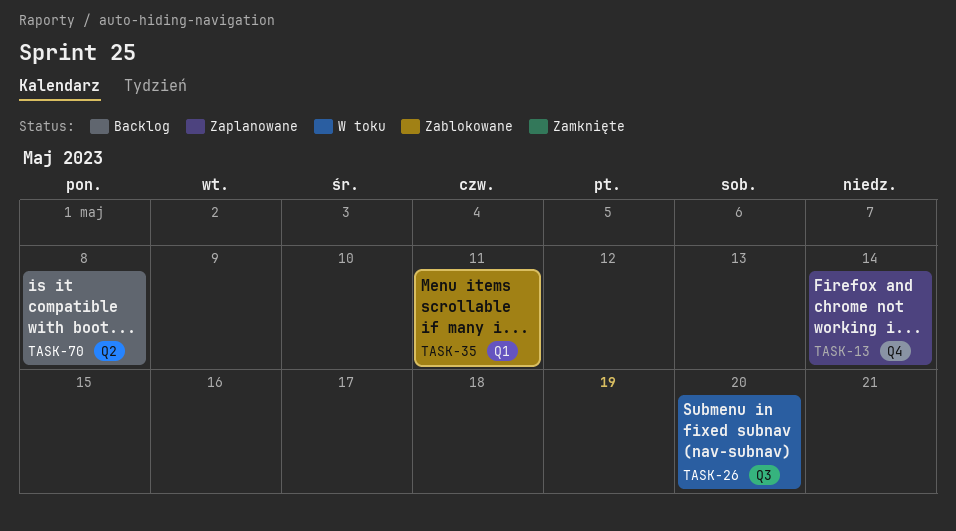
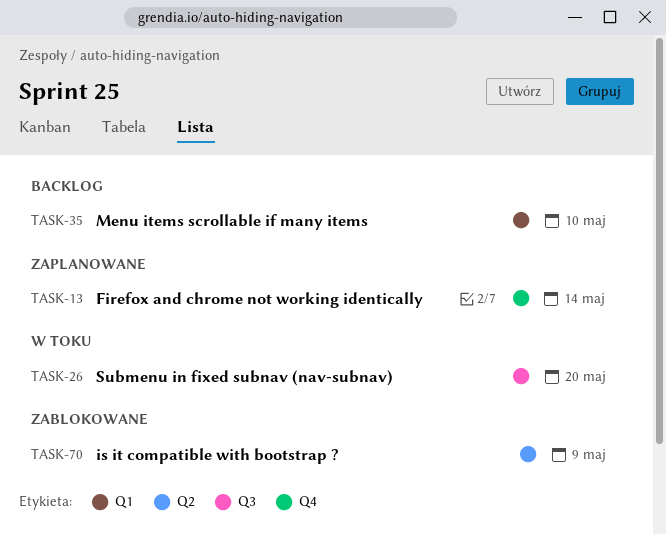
TASK-35, status: Zablokowane -> Backlog
TASK-35, due: May 11 -> May 10
TASK-70, status: Backlog -> Zablokowane
TASK-70, due: May 8 -> May 9

